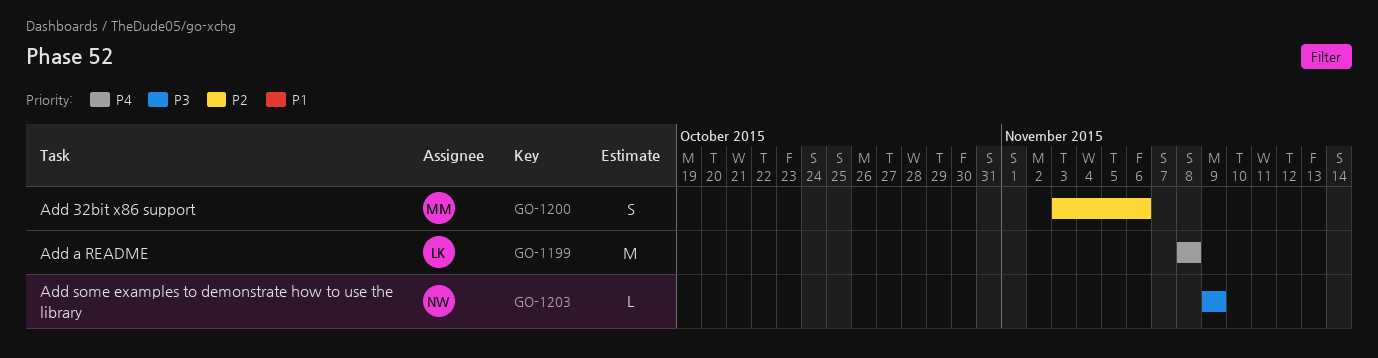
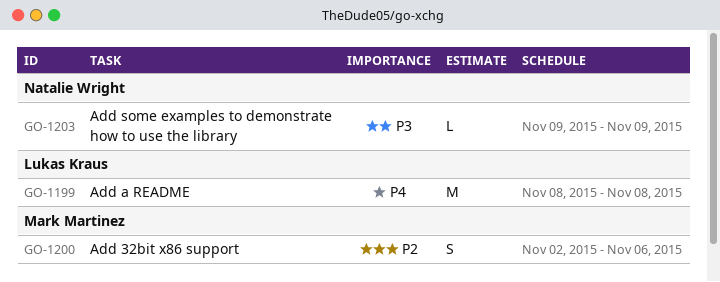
GO-1200, start: Nov 3 -> Nov 2

